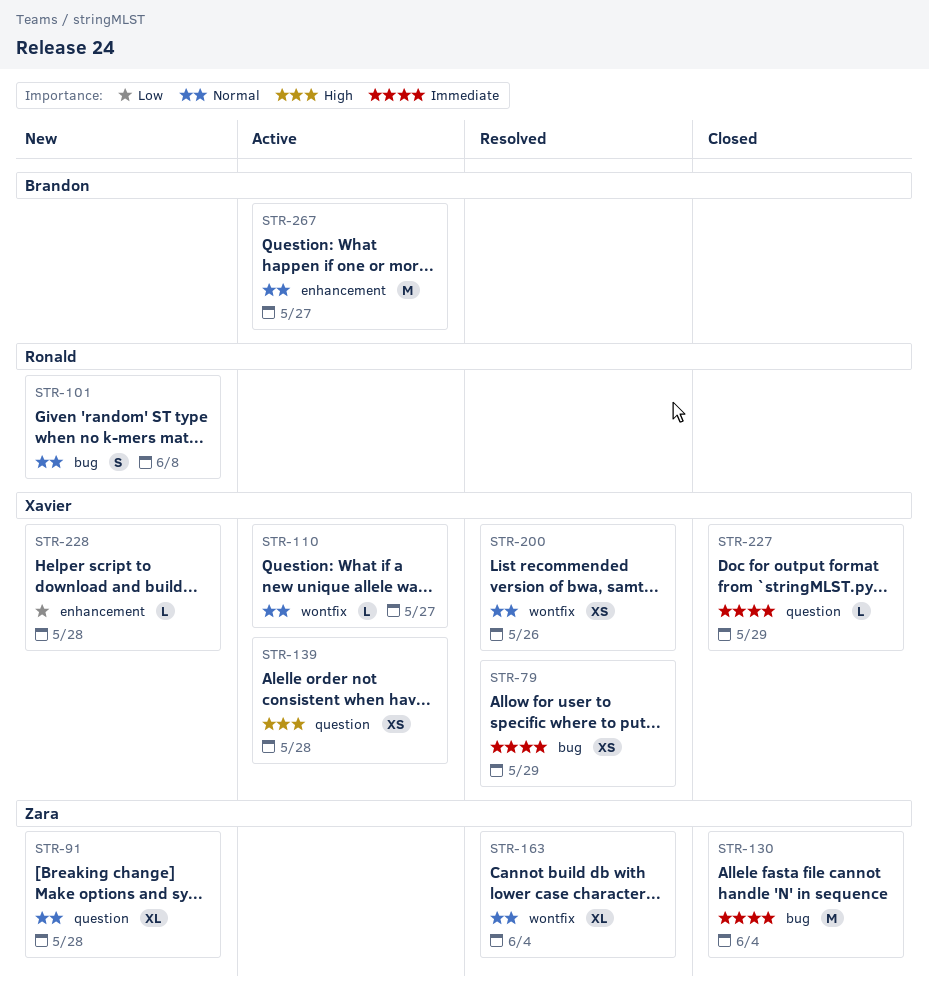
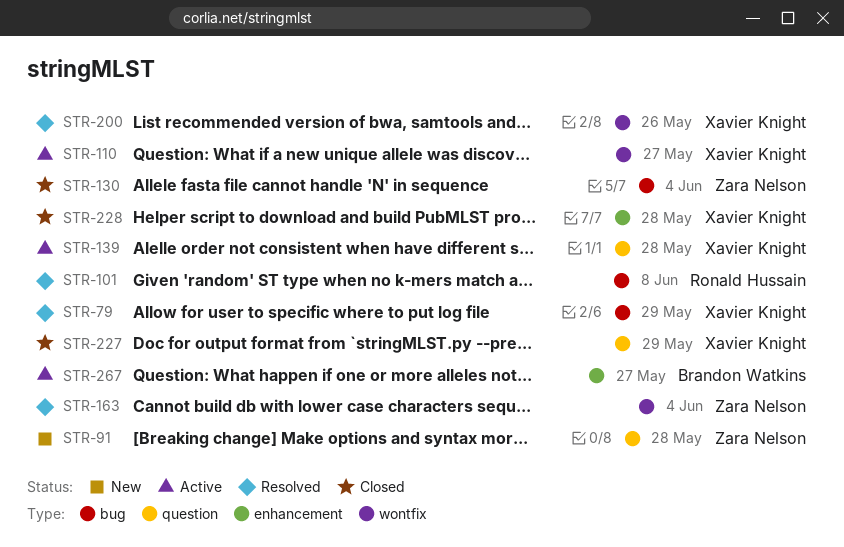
STR-101, status: New -> Resolved
STR-228, status: New -> Closed

